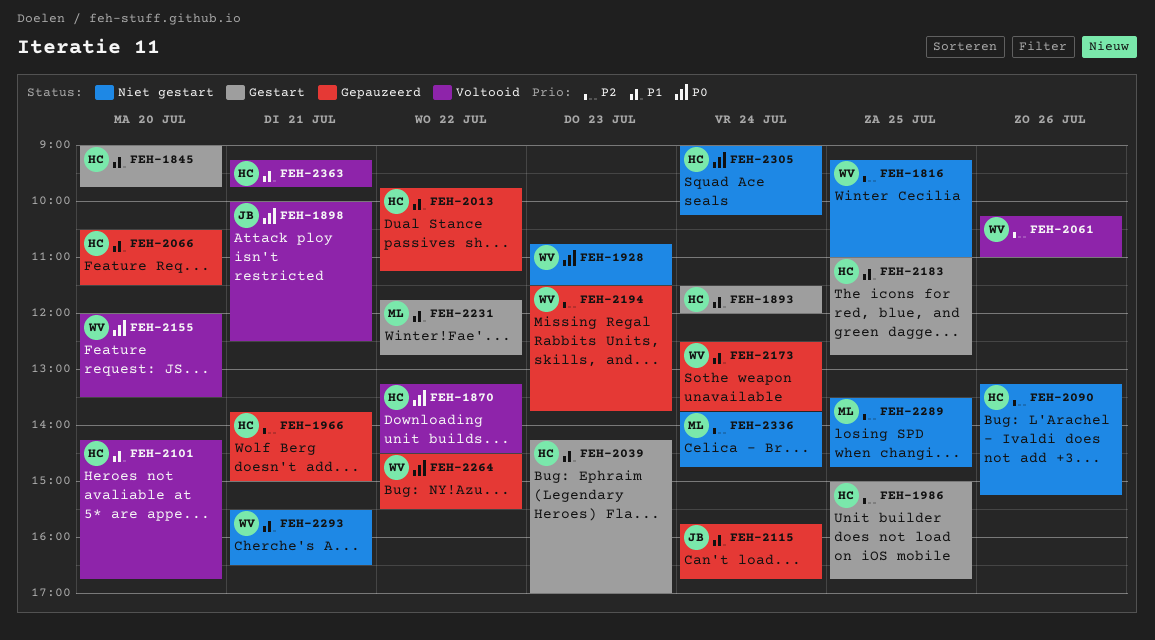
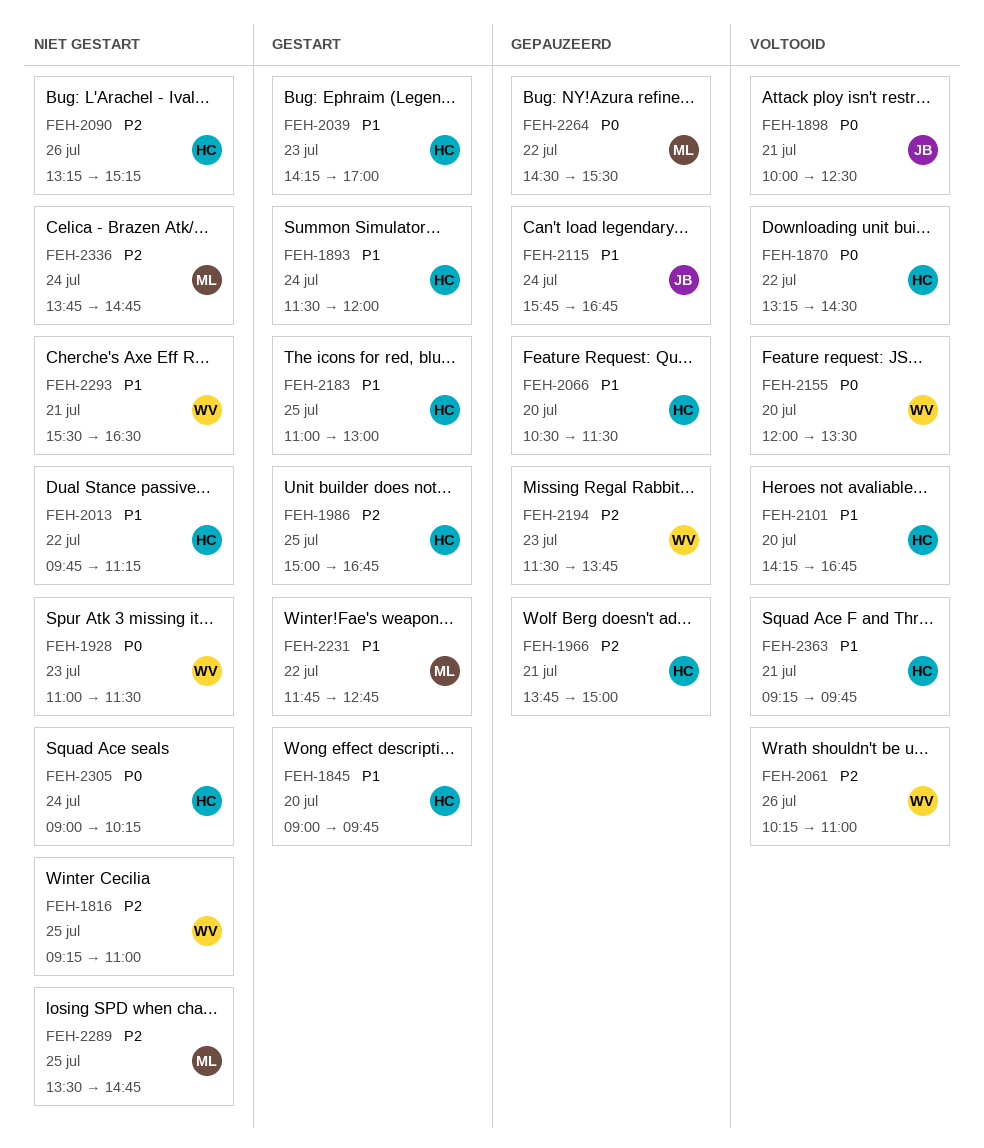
FEH-1928, begins: 10:45 -> 11:00
FEH-2013, status: Gepauzeerd -> Niet gestart
FEH-2173: present -> none
FEH-2183, ends: 12:45 -> 13:00
FEH-2264, owner: WV -> ML

